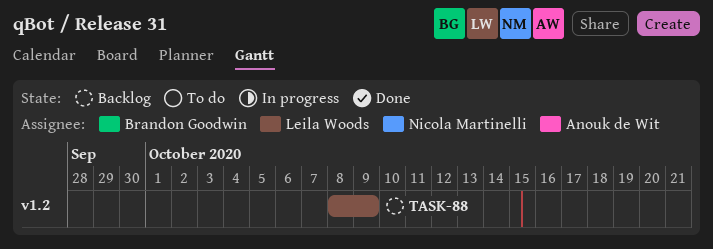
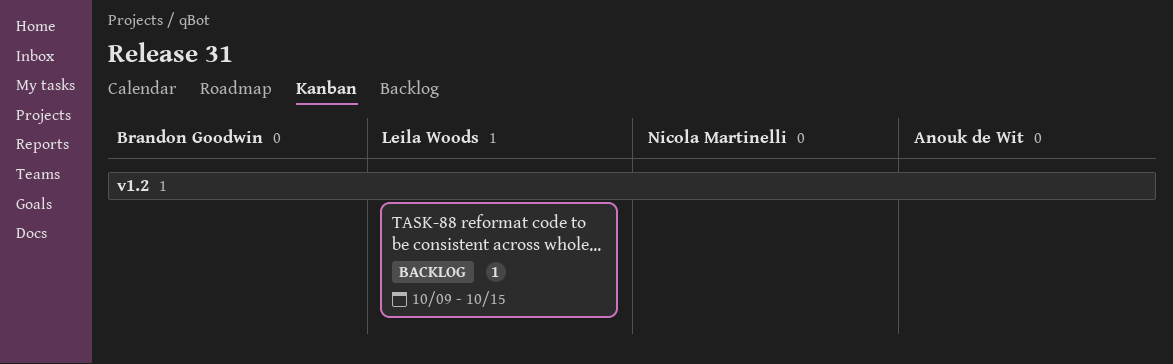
TASK-88, start: Oct 8 -> Oct 9
TASK-88, due: Oct 9 -> Oct 15

